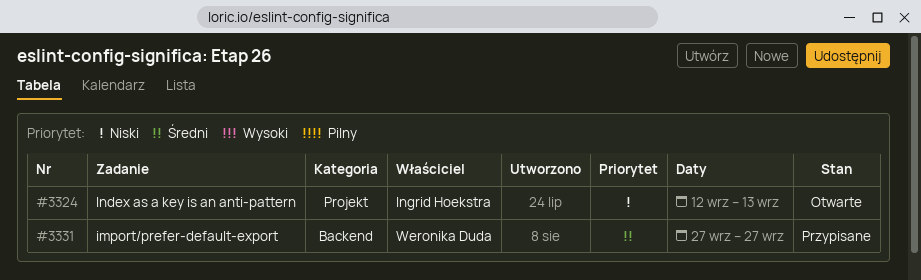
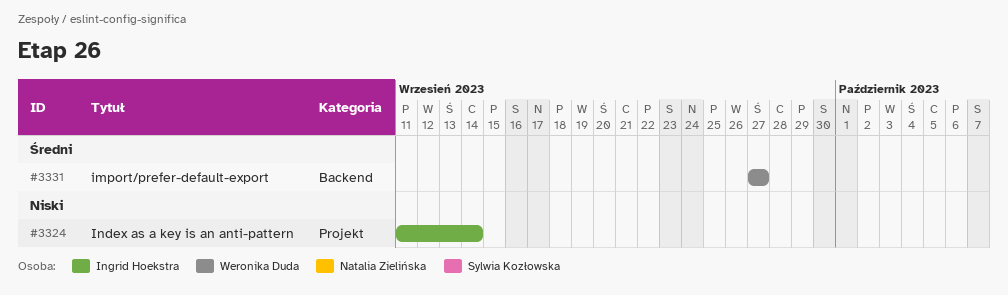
#3324, start: Sep 12 -> Sep 11
#3324, due: Sep 13 -> Sep 14

